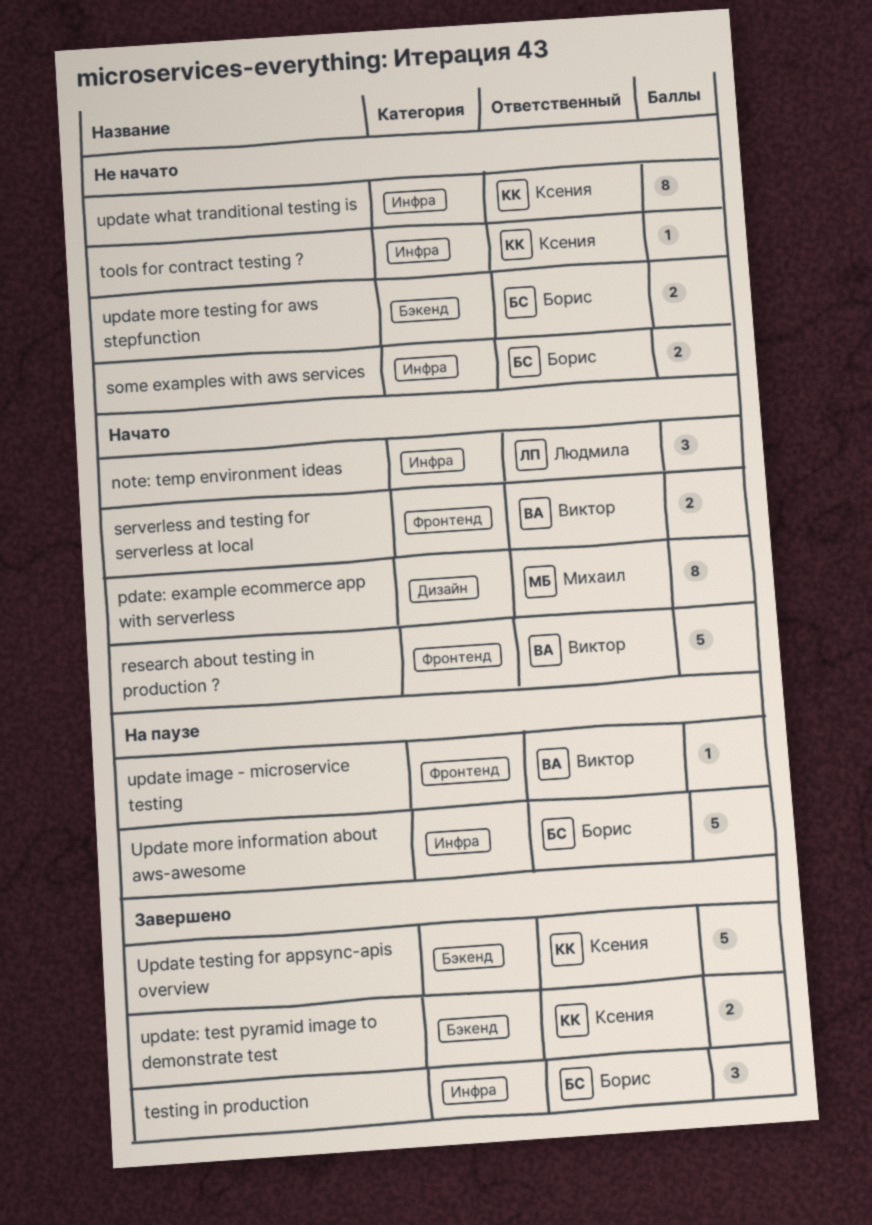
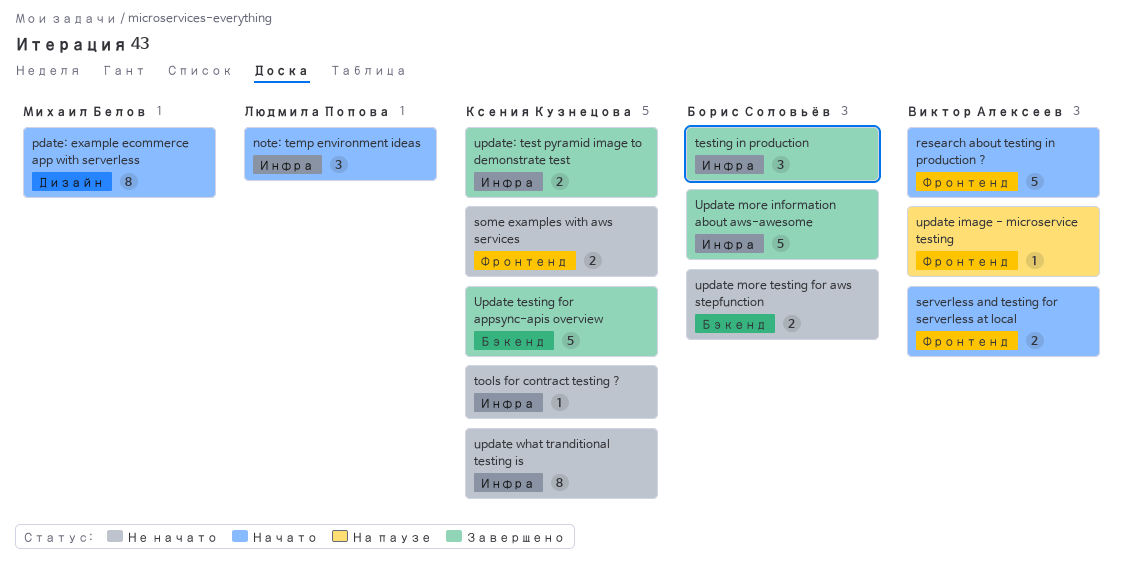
some examples with aws services, owner: Борис Соловьёв -> Ксения Кузнецова
some examples with aws services, label: Инфра -> Фронтенд
Update more information about aws-awesome, status: На паузе -> Завершено
update: test pyramid image to demonstrate test, label: Бэкенд -> Инфра

